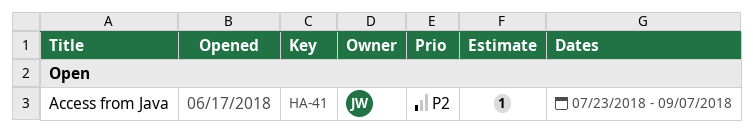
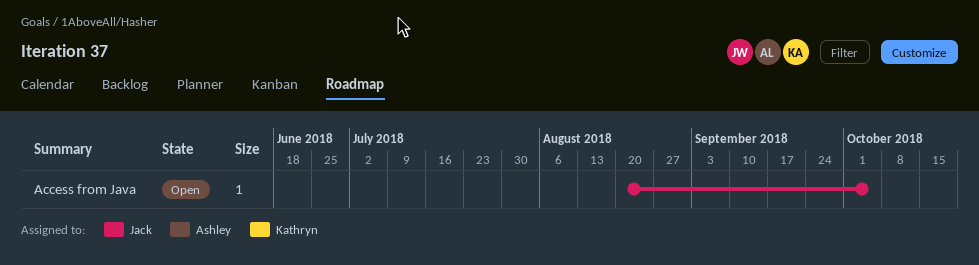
Access from Java, start: Jul 23 -> Aug 20
Access from Java, due: Sep 7 -> Oct 5

